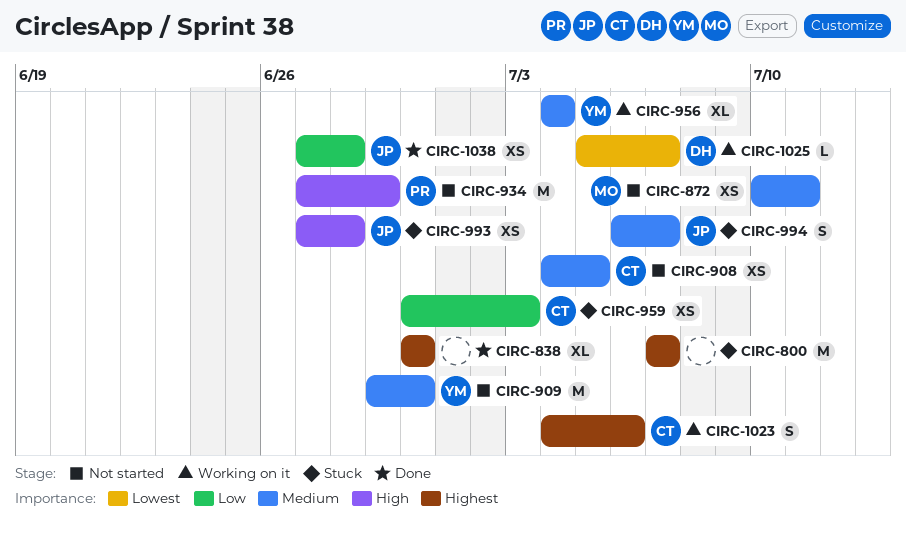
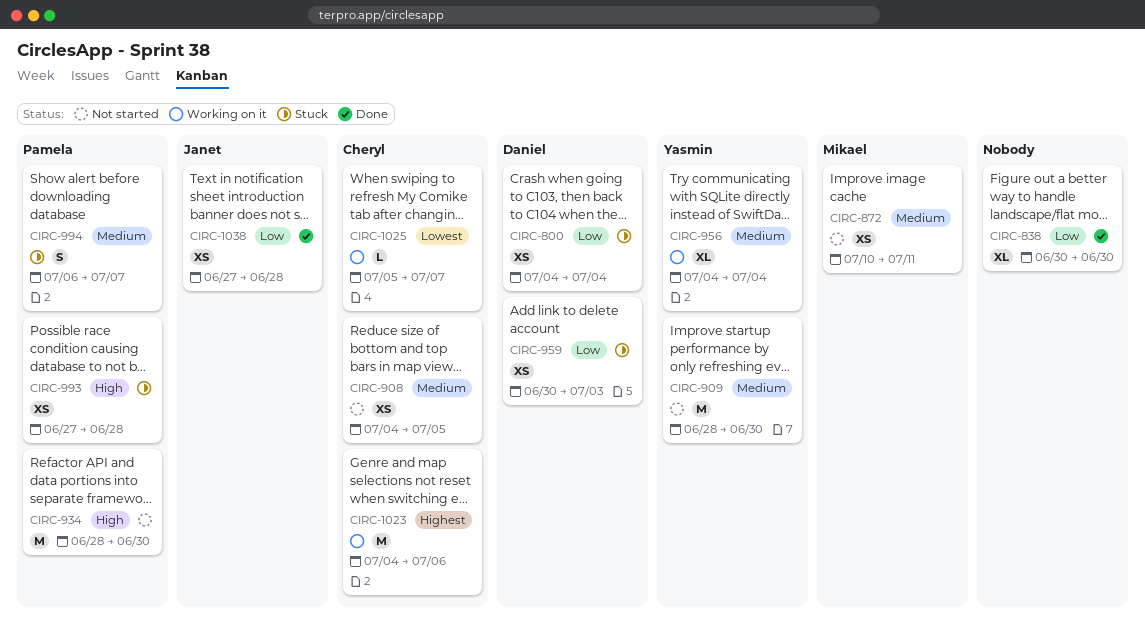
CIRC-800, owner: none -> Daniel
CIRC-800, priority: Highest -> Low
CIRC-800, estimate: M -> XS
CIRC-800, start: Jul 7 -> Jul 4
CIRC-800, due: Jul 7 -> Jul 4
CIRC-838, priority: Highest -> Low
CIRC-909, start: Jun 29 -> Jun 28
CIRC-934, start: Jun 27 -> Jun 28
CIRC-934, due: Jun 29 -> Jun 30
CIRC-959, owner: Cheryl -> Daniel
CIRC-993, owner: Janet -> Pamela
CIRC-994, owner: Janet -> Pamela
CIRC-1023, estimate: S -> M
CIRC-1025, owner: Daniel -> Cheryl

